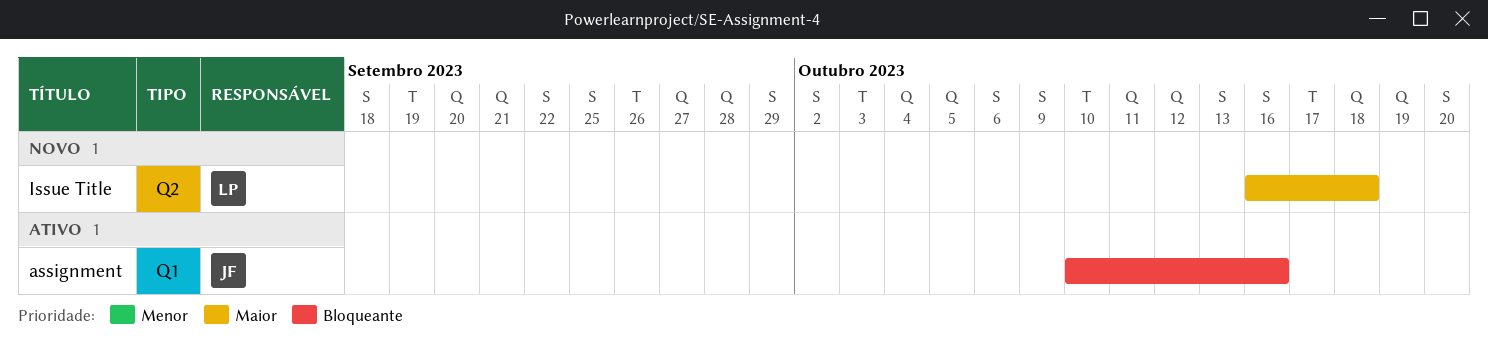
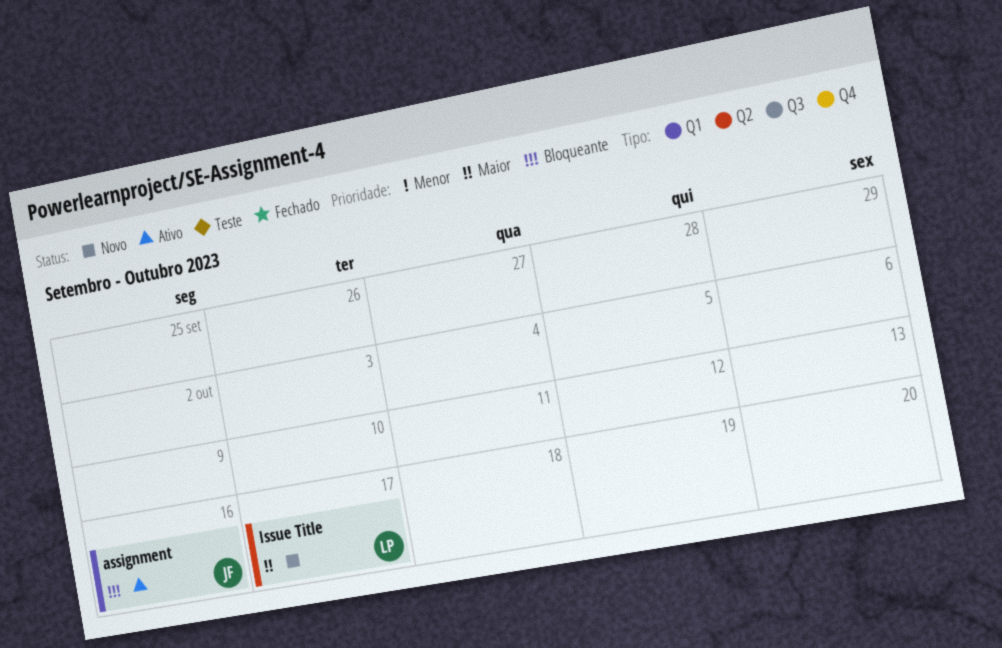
Issue Title, due: Oct 18 -> Oct 17

